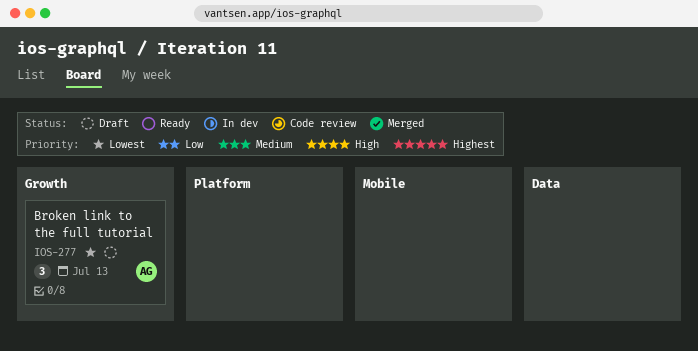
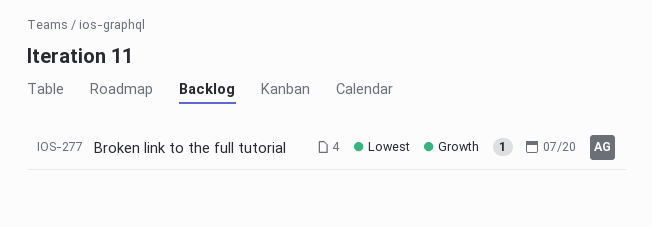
IOS-277, estimate: 3 -> 1
IOS-277, due: Jul 13 -> Jul 20

